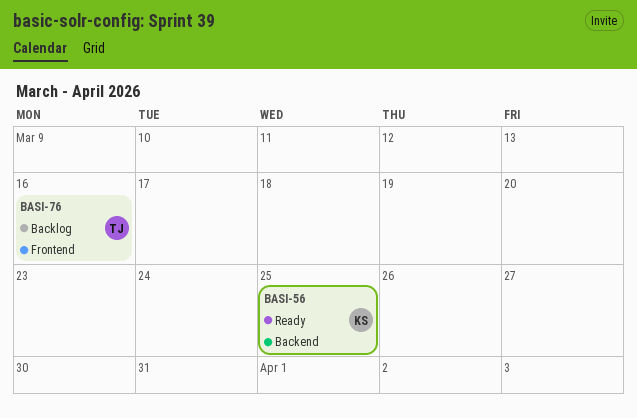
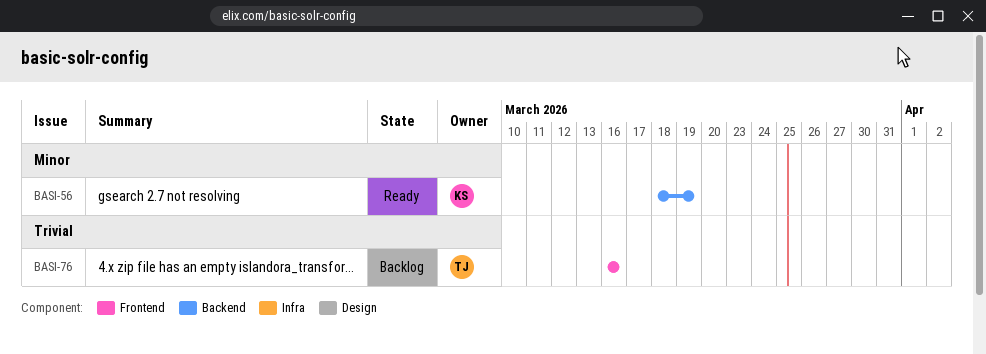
BASI-56, due: Mar 25 -> Mar 19

